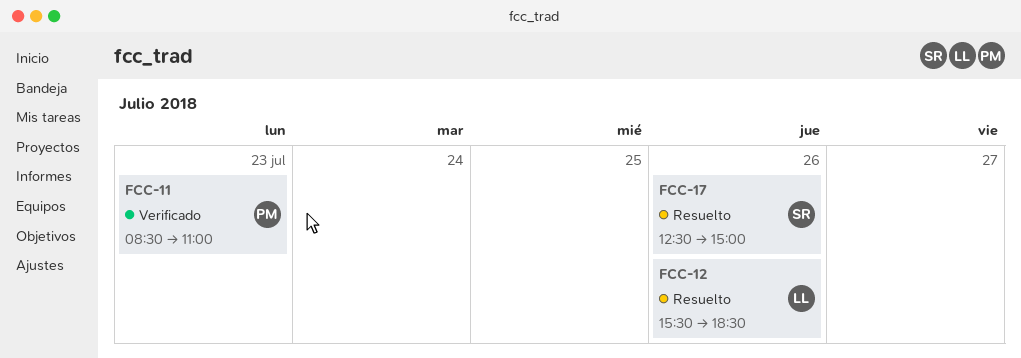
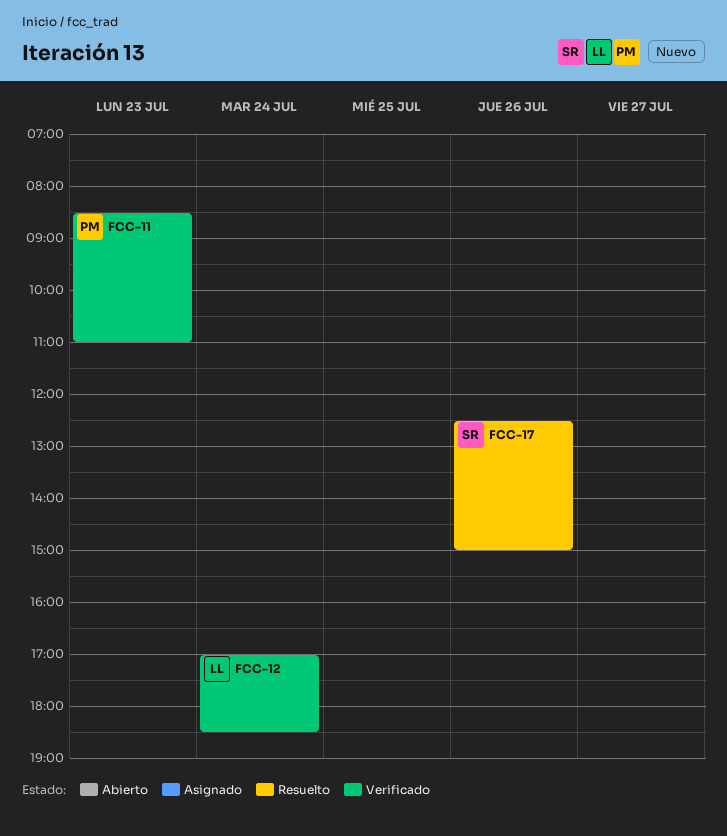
FCC-12, status: Resuelto -> Verificado
FCC-12, day: Jul 26 -> Jul 24
FCC-12, begins: 15:30 -> 17:00

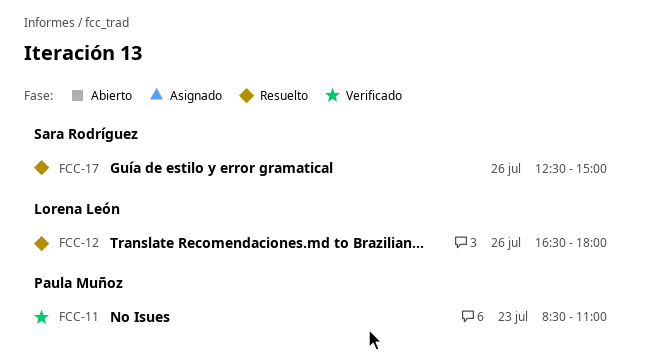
FCC-12, status: Verificado -> Resuelto
FCC-12, day: Jul 24 -> Jul 26
FCC-12, begins: 17:00 -> 16:30
FCC-12, ends: 18:30 -> 18:00

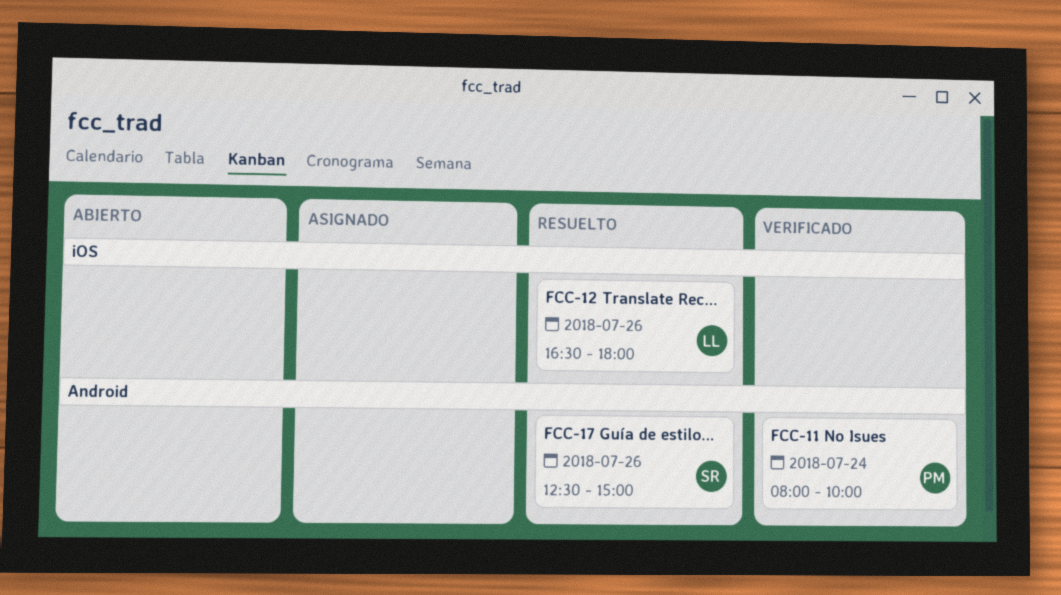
FCC-11, day: Jul 23 -> Jul 24
FCC-11, begins: 08:30 -> 08:00
FCC-11, ends: 11:00 -> 10:00

